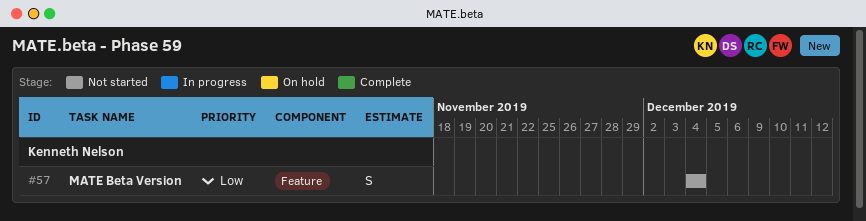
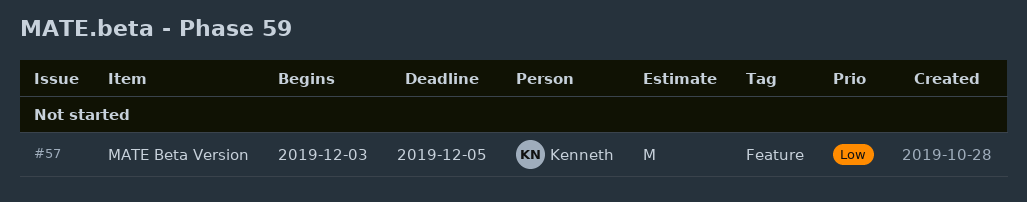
#57, estimate: S -> M
#57, start: Dec 4 -> Dec 3
#57, due: Dec 4 -> Dec 5

